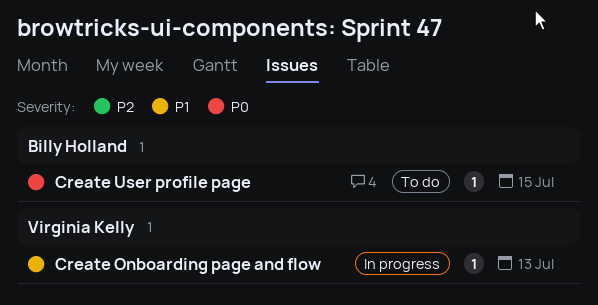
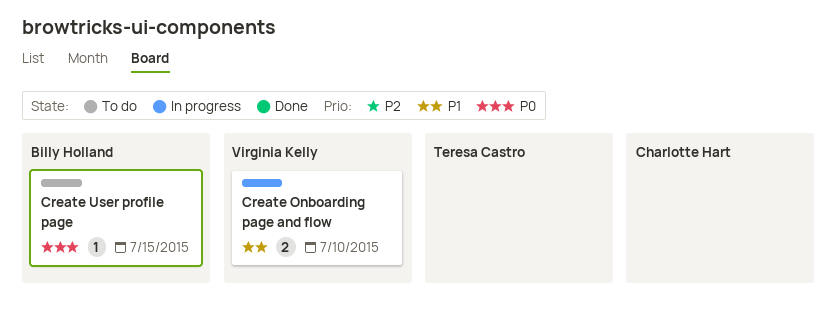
Create Onboarding page and flow, estimate: 1 -> 2
Create Onboarding page and flow, due: Jul 13 -> Jul 10

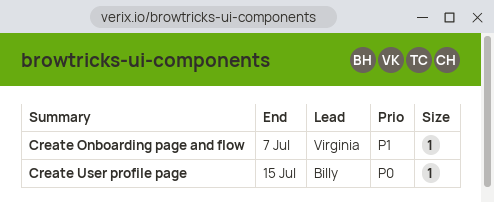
Create Onboarding page and flow, estimate: 2 -> 1
Create Onboarding page and flow, due: Jul 10 -> Jul 7

